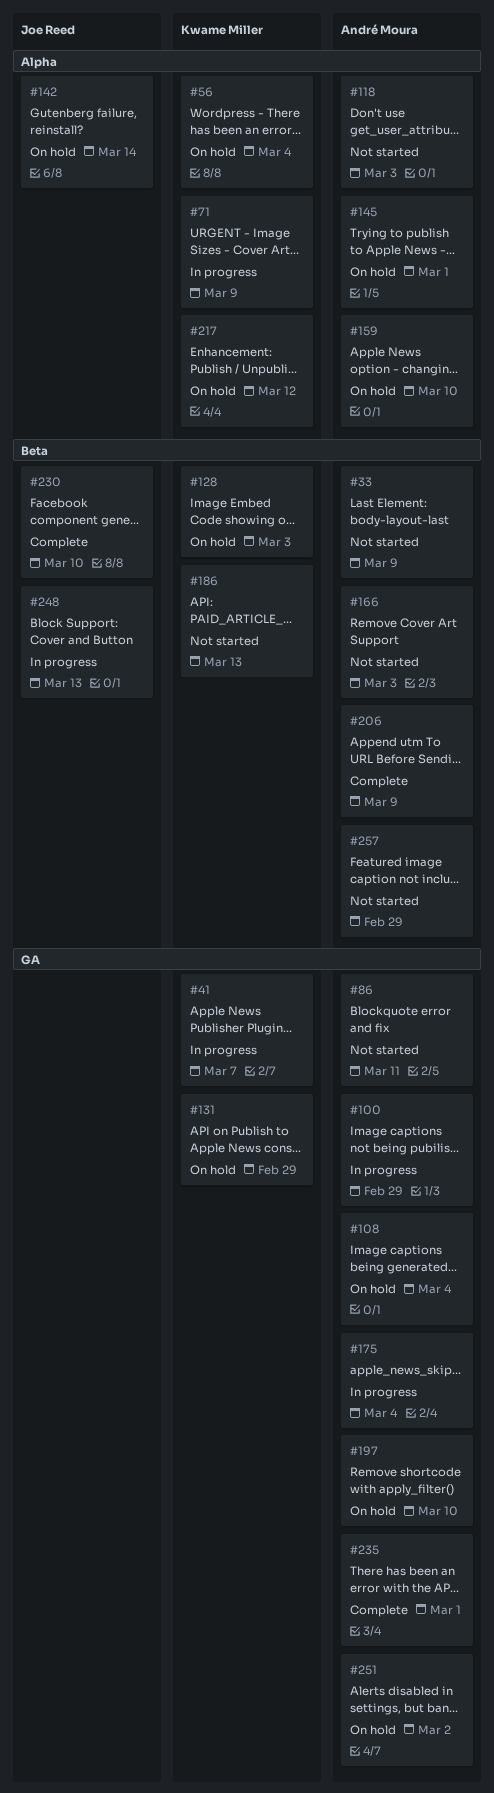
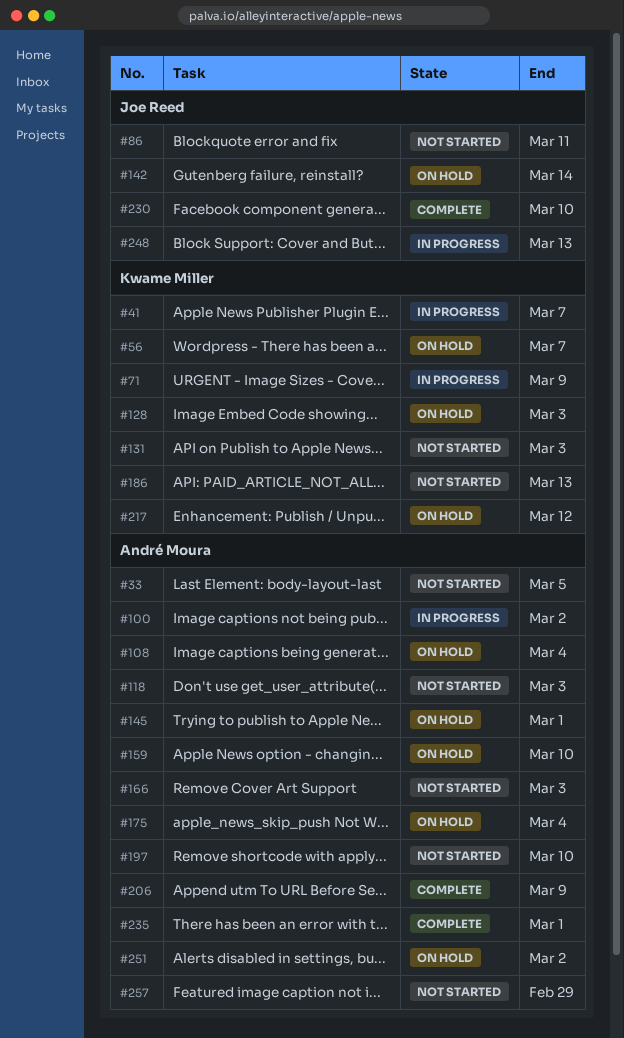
#33, due: Mar 9 -> Mar 5
#56, due: Mar 4 -> Mar 7
#86, owner: André Moura -> Joe Reed
#100, due: Feb 29 -> Mar 2
#131, status: On hold -> Not started
#131, due: Feb 29 -> Mar 3
#175, status: In progress -> On hold
#197, status: On hold -> Not started

